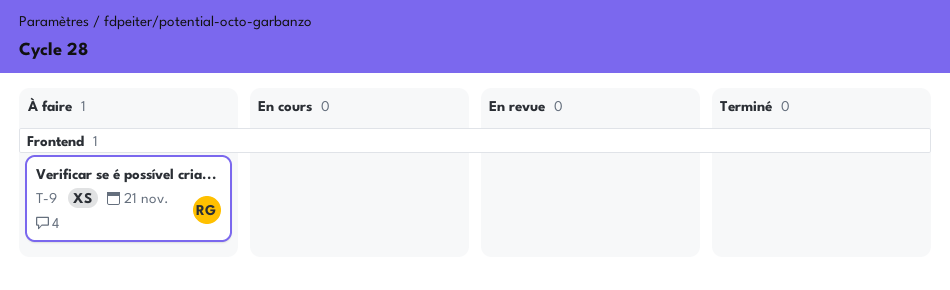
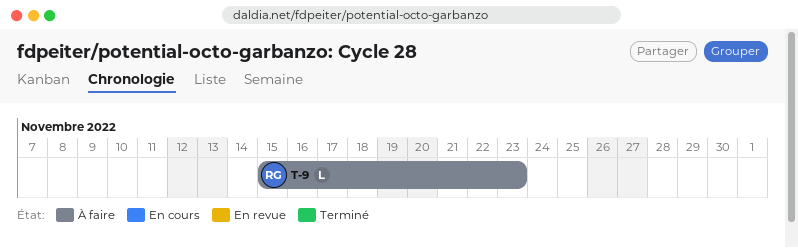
T-9, estimate: XS -> L
T-9, due: Nov 21 -> Nov 23

